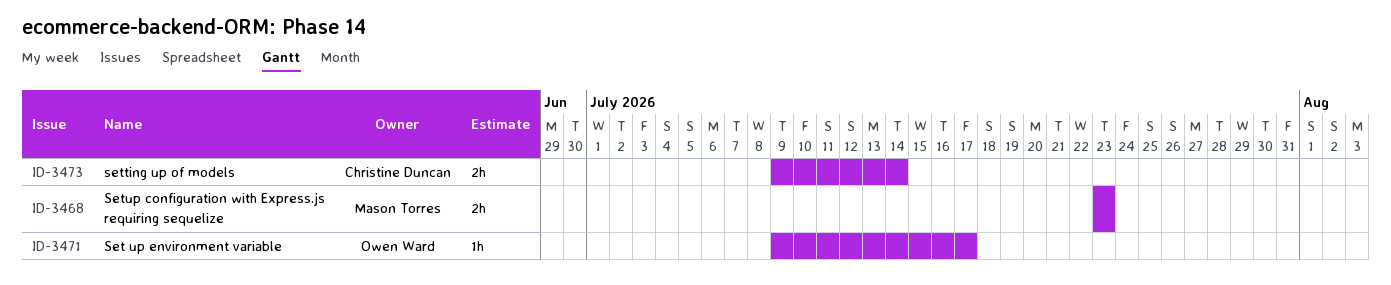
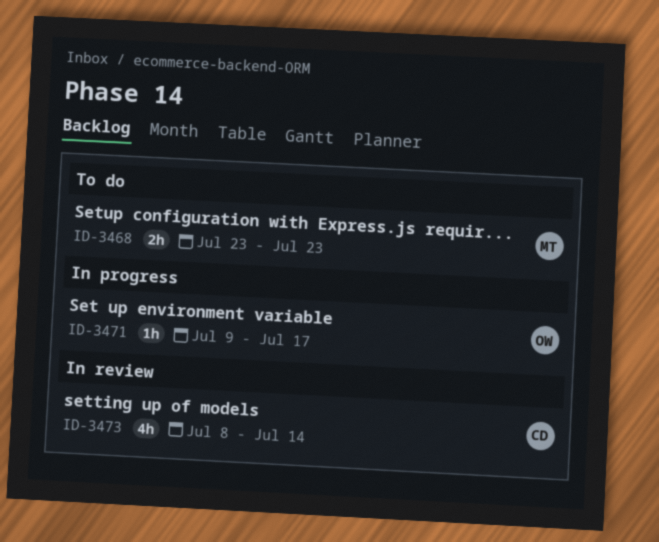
ID-3473, estimate: 2h -> 4h
ID-3473, start: Jul 9 -> Jul 8

